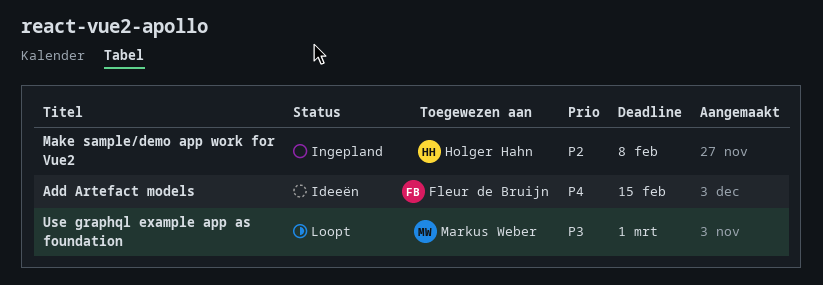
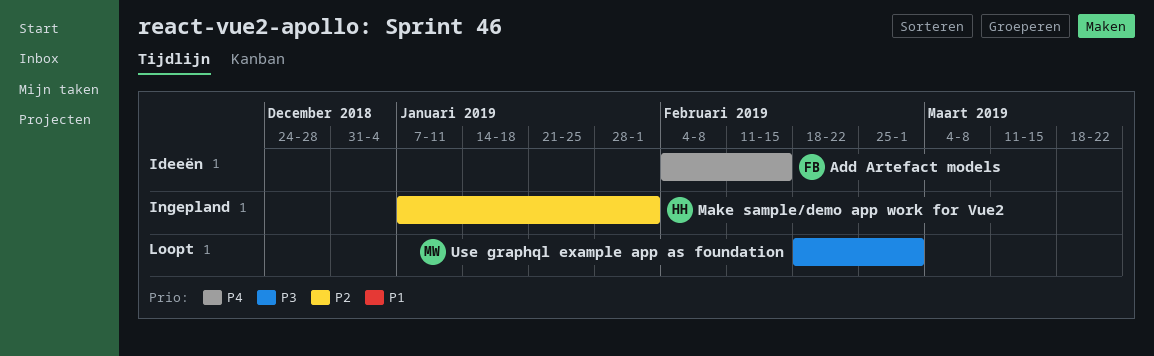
Make sample/demo app work for Vue2, due: Feb 8 -> Feb 1

